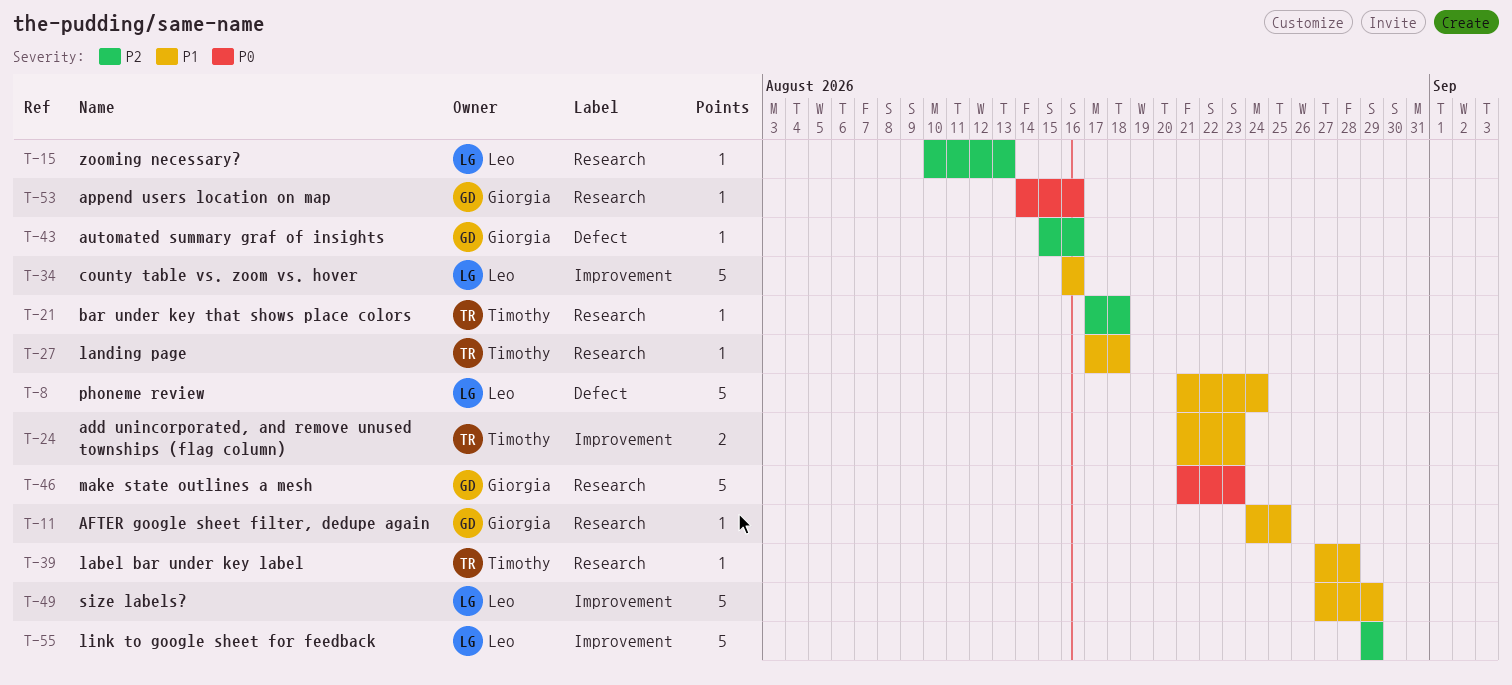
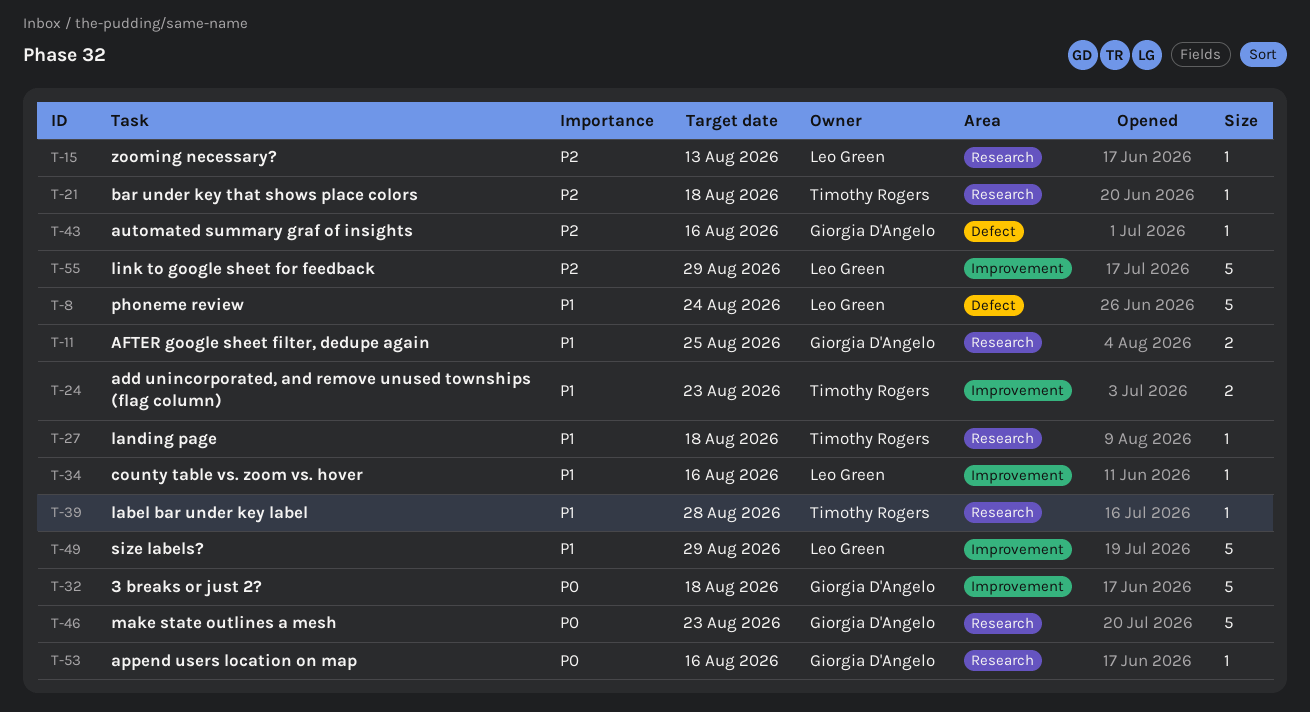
T-11, estimate: 1 -> 2
T-32: none -> present
T-34, estimate: 5 -> 1

